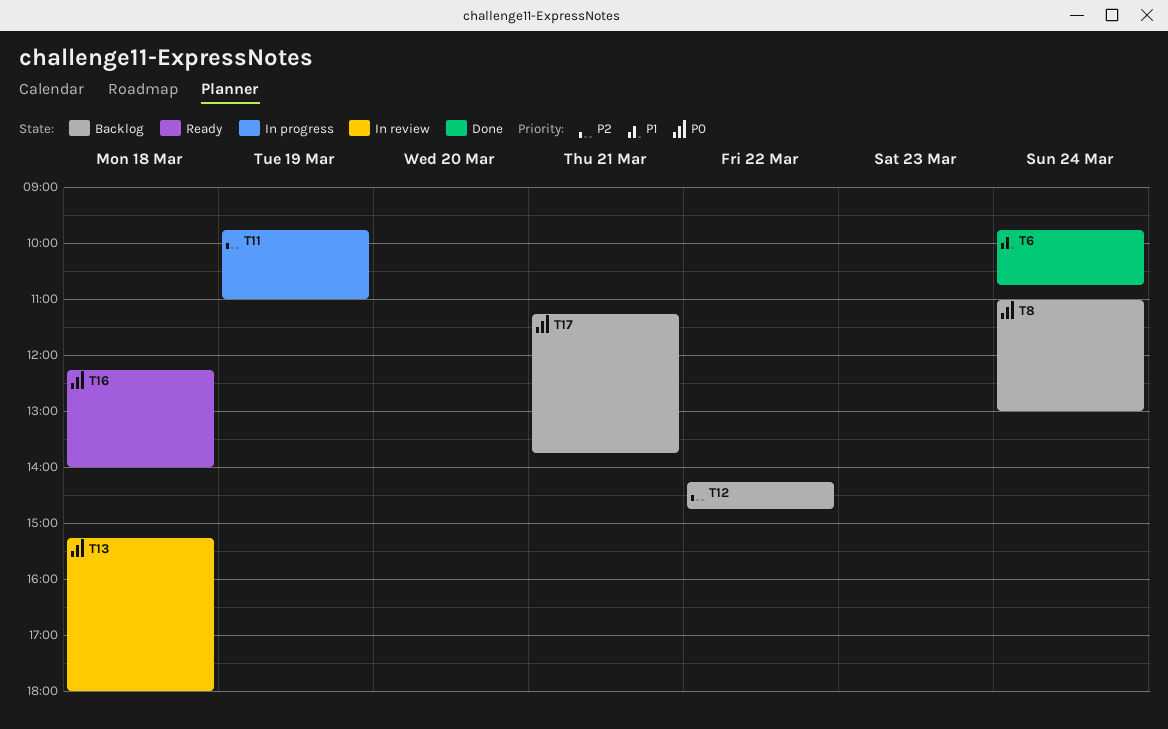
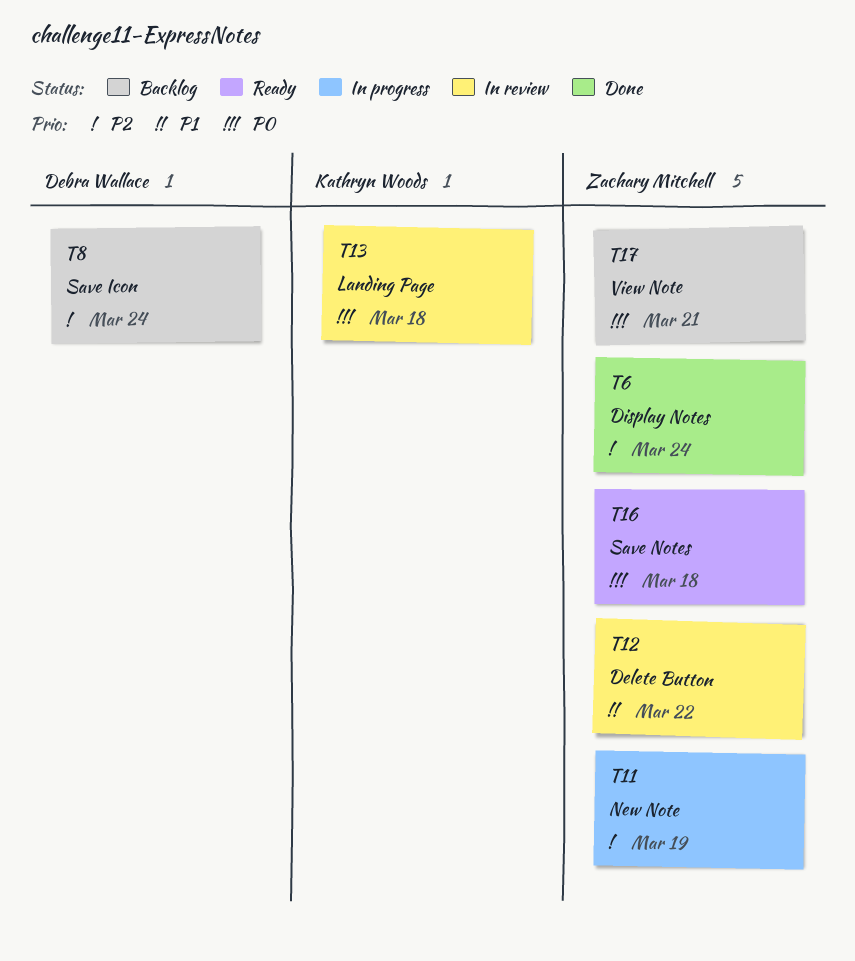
T6, priority: P1 -> P2
T8, priority: P0 -> P2
T12, status: Backlog -> In review
T12, priority: P2 -> P1

